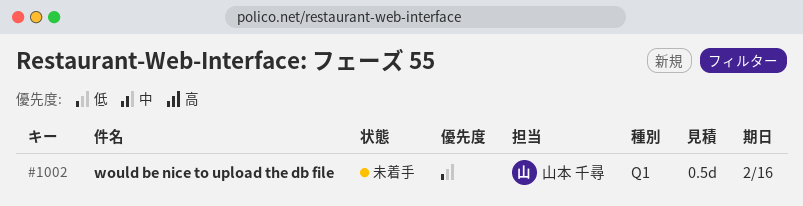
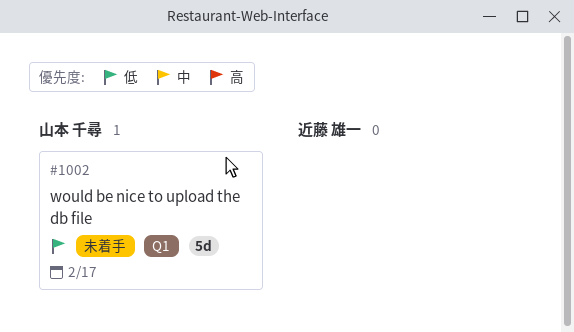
#1002, estimate: 0.5d -> 5d
#1002, due: Feb 16 -> Feb 17

